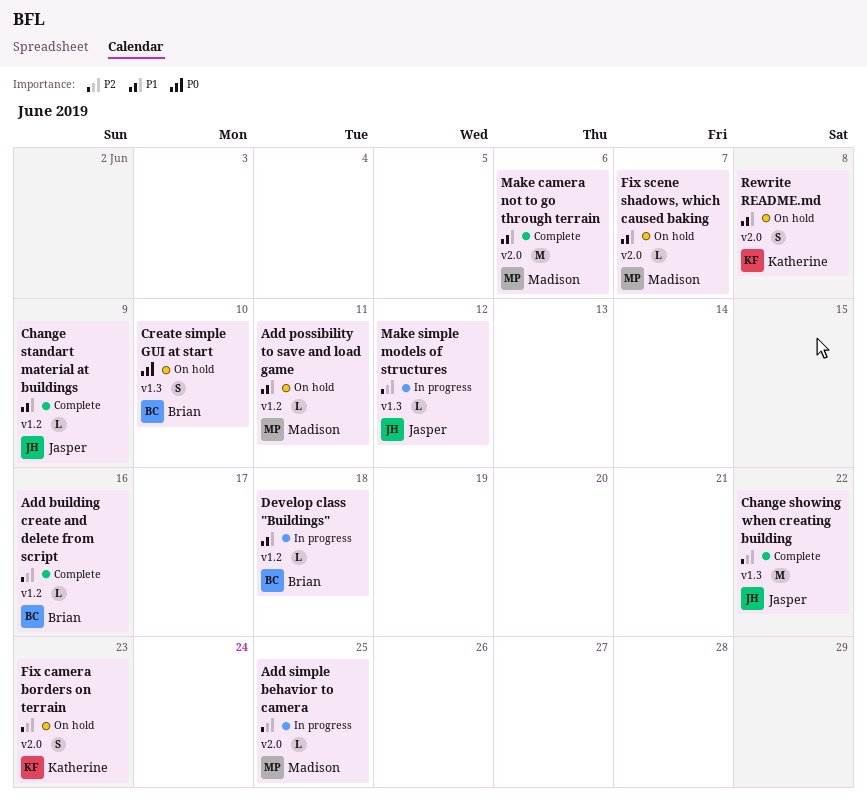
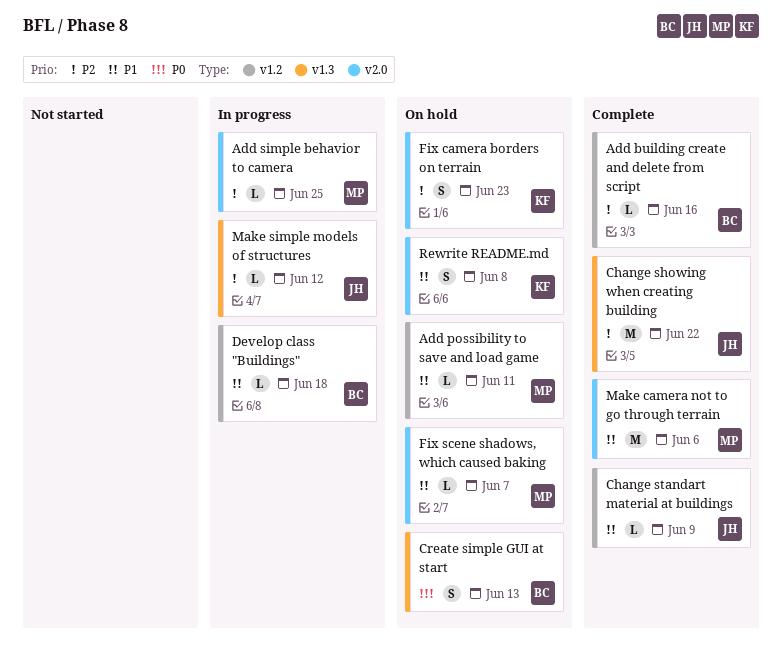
Create simple GUI at start, due: Jun 10 -> Jun 13

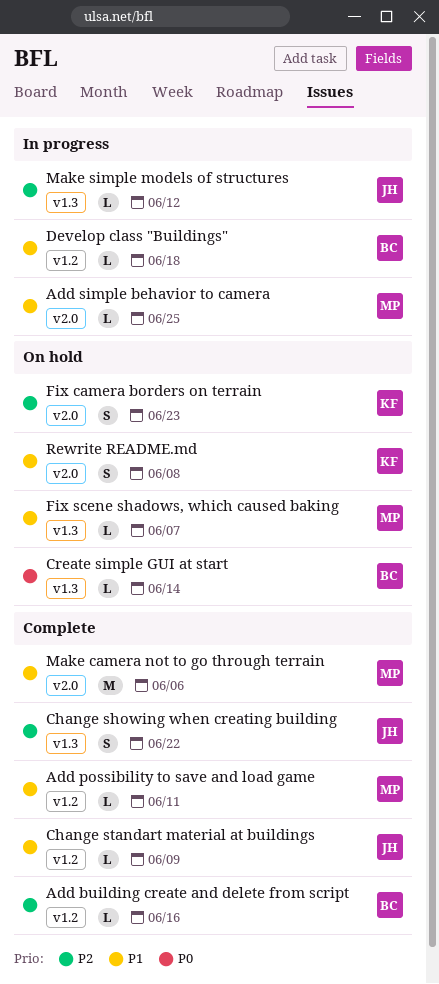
Add possibility to save and load game, status: On hold -> Complete
Add simple behavior to camera, priority: P2 -> P1
Change showing when creating building, estimate: M -> S
Create simple GUI at start, estimate: S -> L
Create simple GUI at start, due: Jun 13 -> Jun 14
Fix scene shadows, which caused baking, label: v2.0 -> v1.3

